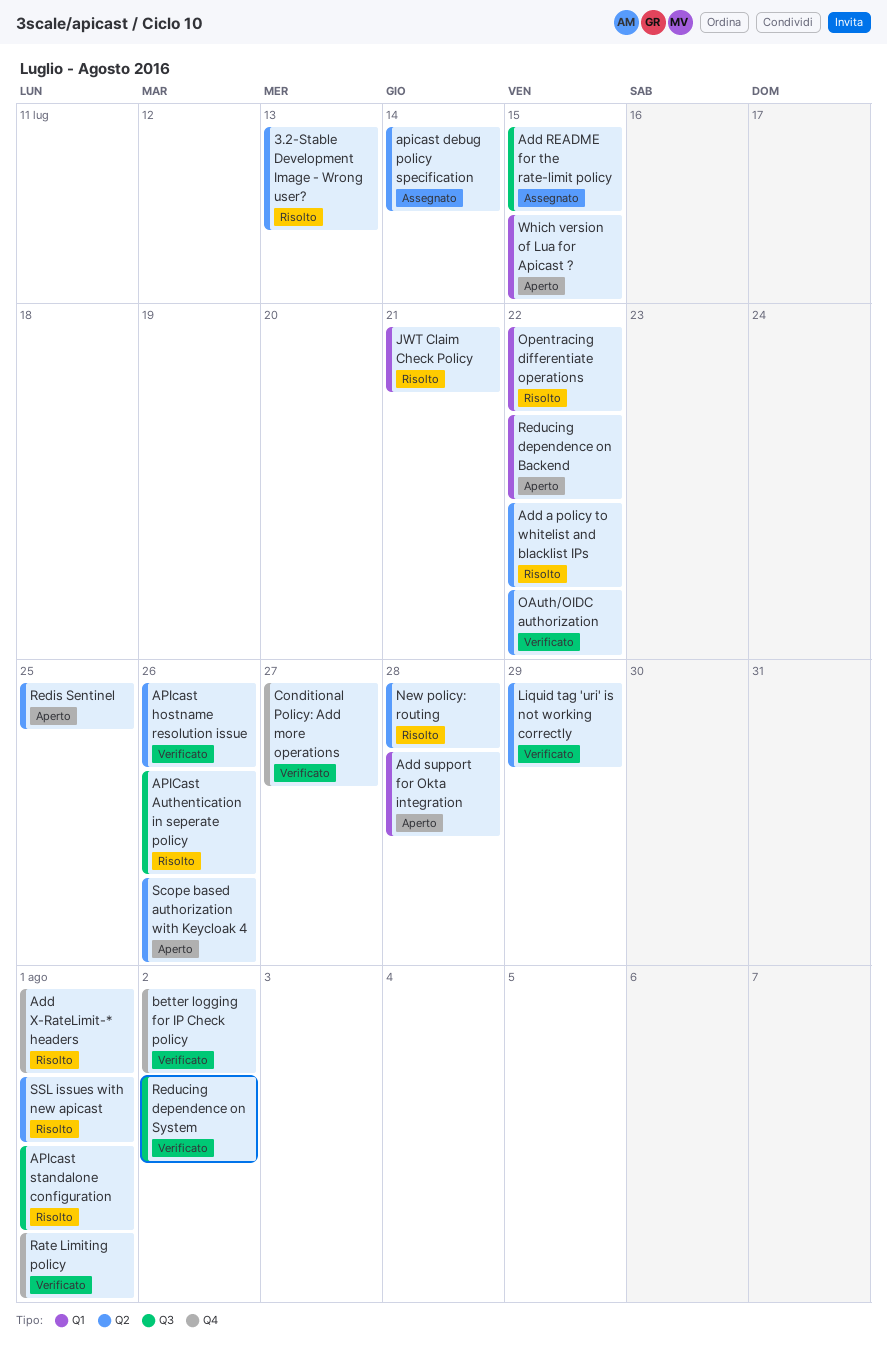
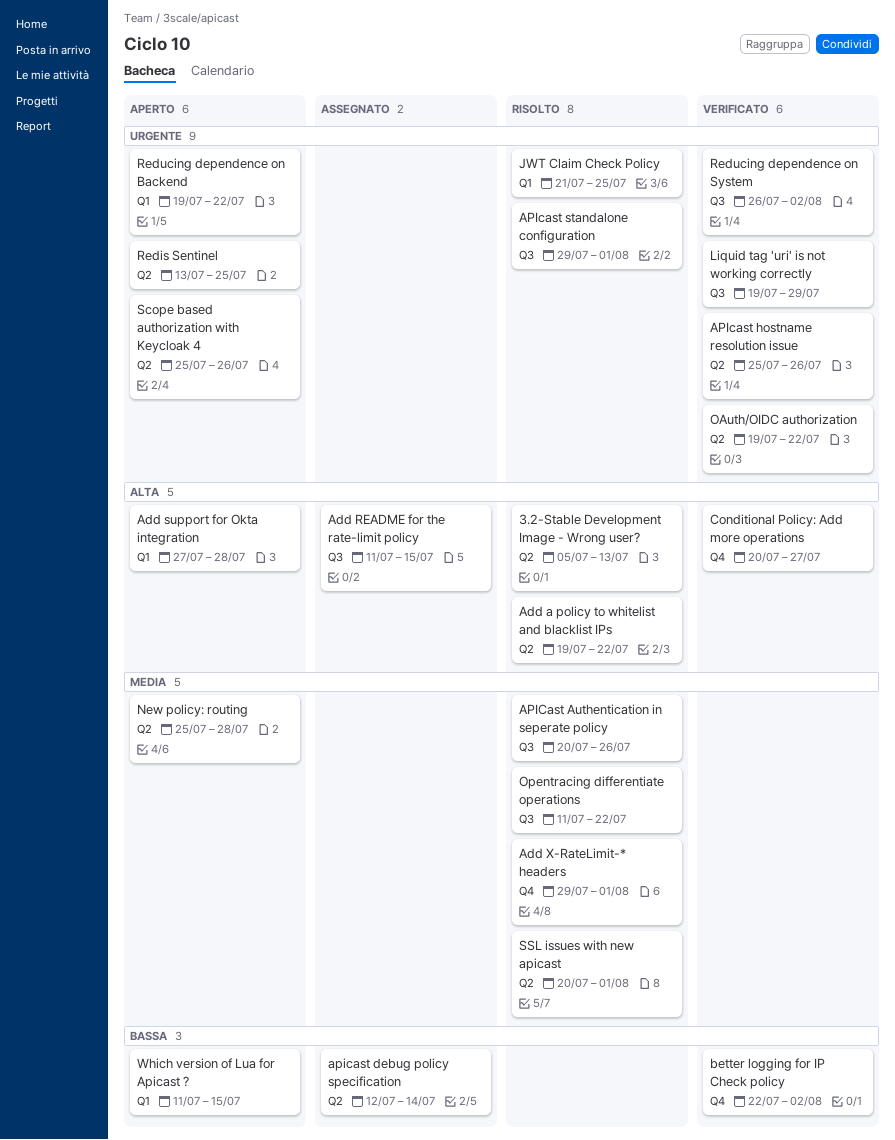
JWT Claim Check Policy, due: Jul 21 -> Jul 25
Liquid tag 'uri' is not working correctly, label: Q2 -> Q3
New policy: routing, status: Risolto -> Aperto
Opentracing differentiate operations, label: Q1 -> Q3
Rate Limiting policy: present -> none

